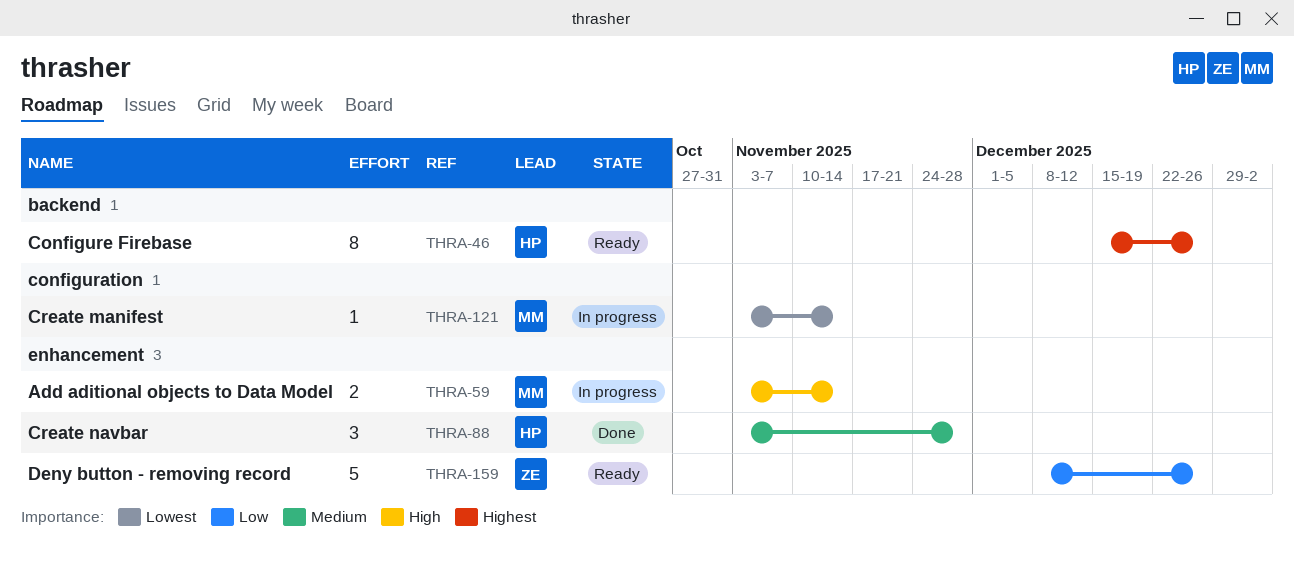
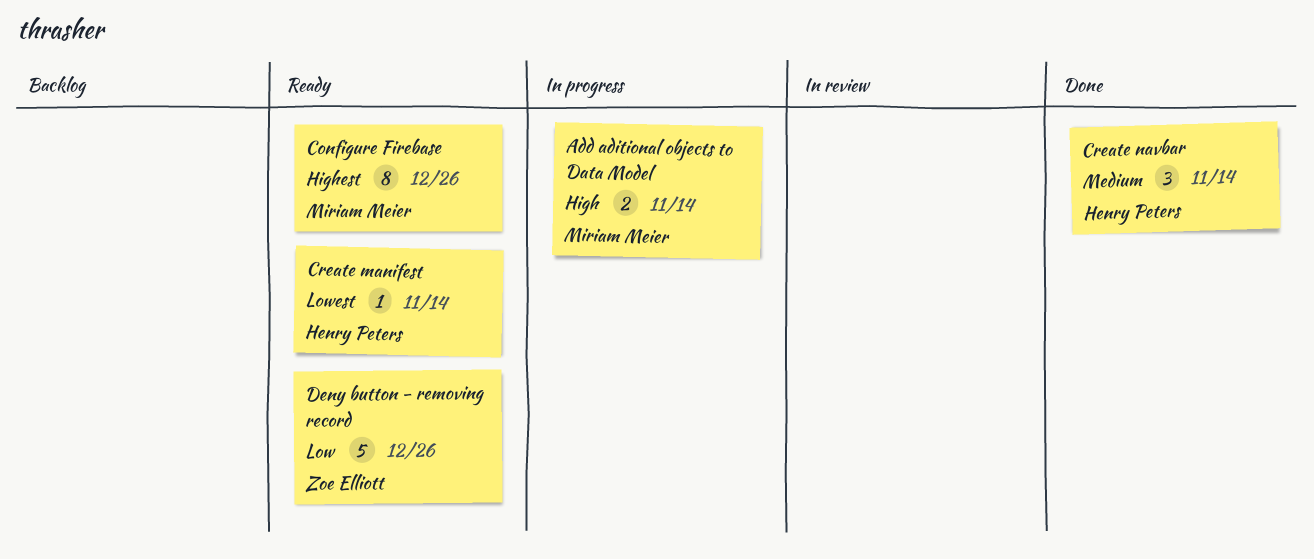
Configure Firebase, owner: Henry Peters -> Miriam Meier
Create manifest, status: In progress -> Ready
Create manifest, owner: Miriam Meier -> Henry Peters
Create navbar, due: Nov 28 -> Nov 14

